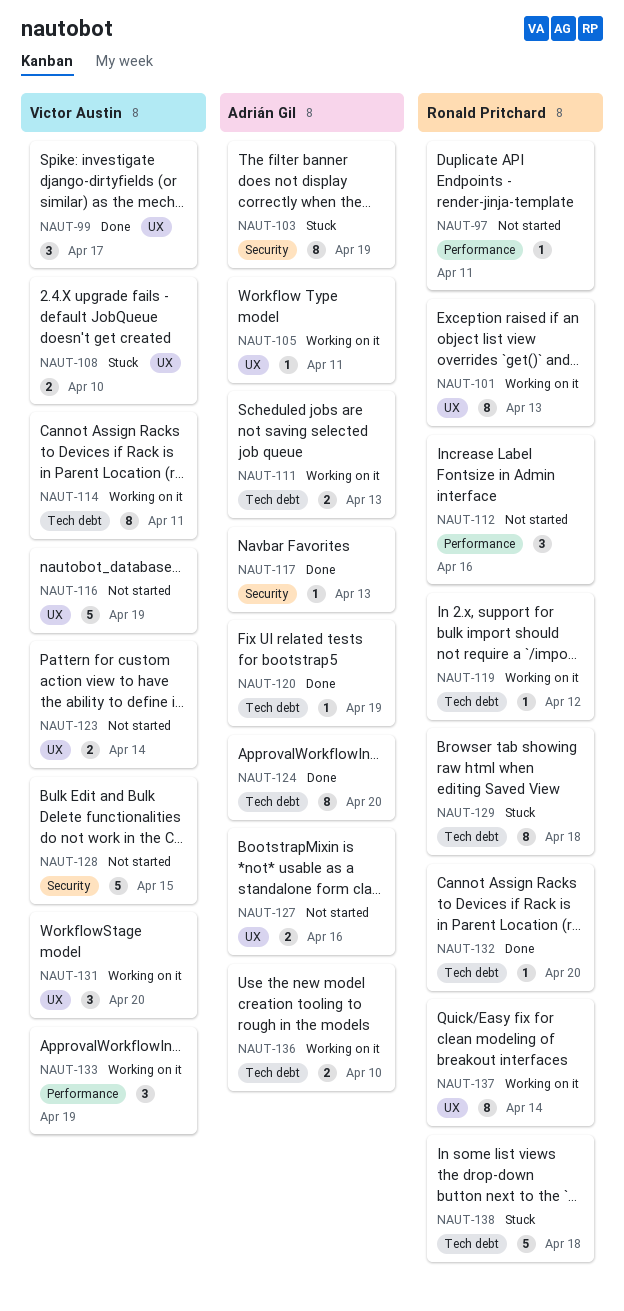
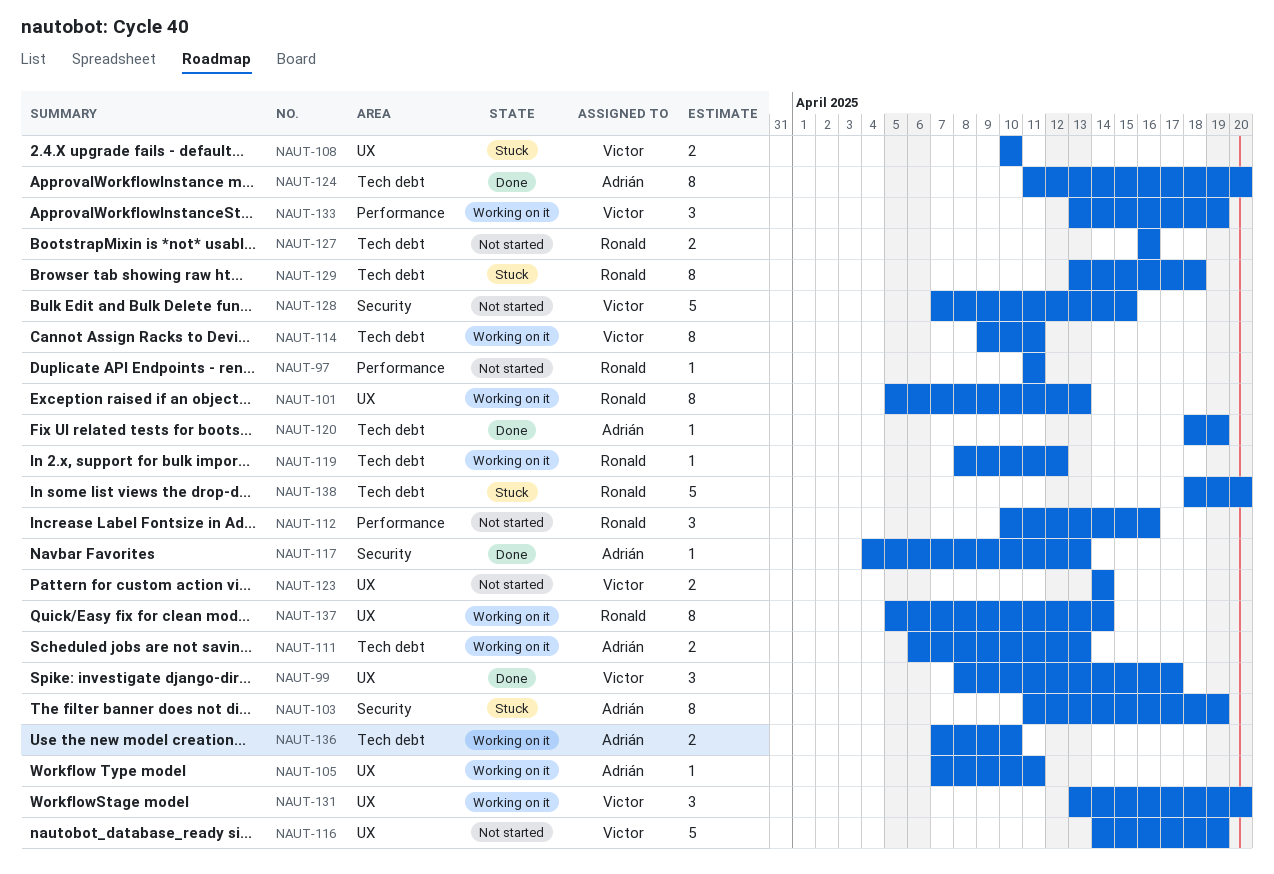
NAUT-127, owner: Adrián Gil -> Ronald Pritchard
NAUT-127, label: UX -> Tech debt
NAUT-132: present -> none
NAUT-138, due: Apr 18 -> Apr 20

